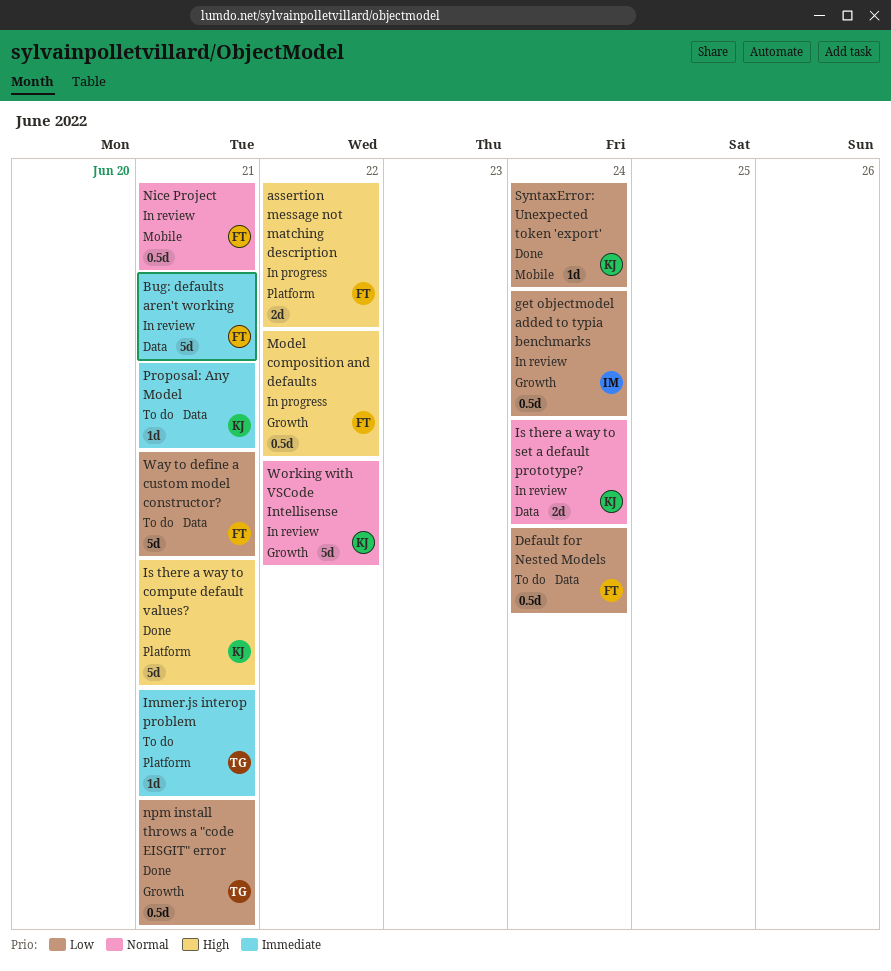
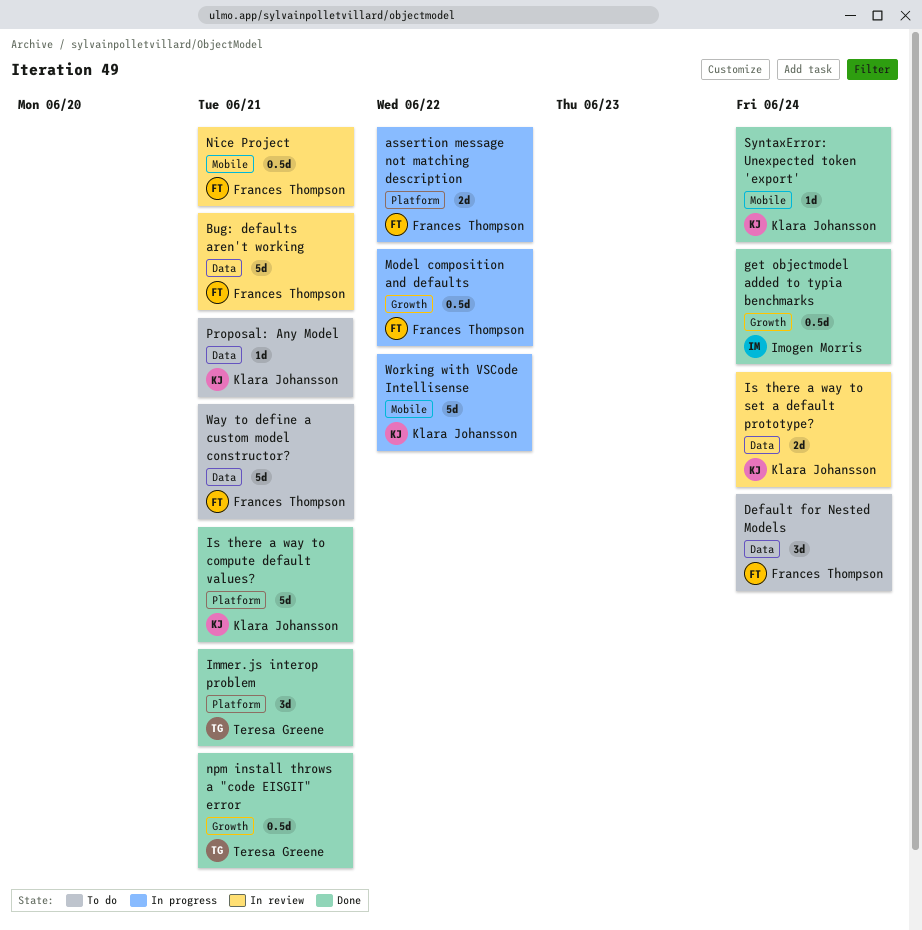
Default for Nested Models, estimate: 0.5d -> 3d
get objectmodel added to typia benchmarks, status: In review -> Done
Immer.js interop problem, status: To do -> Done
Immer.js interop problem, estimate: 1d -> 3d
Working with VSCode Intellisense, status: In review -> In progress
Working with VSCode Intellisense, label: Growth -> Mobile

